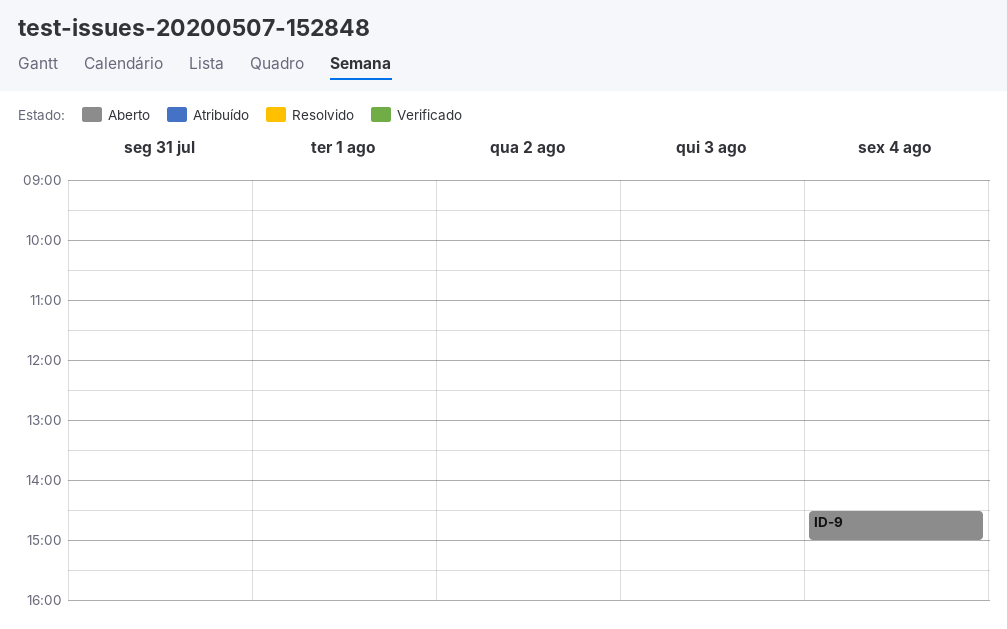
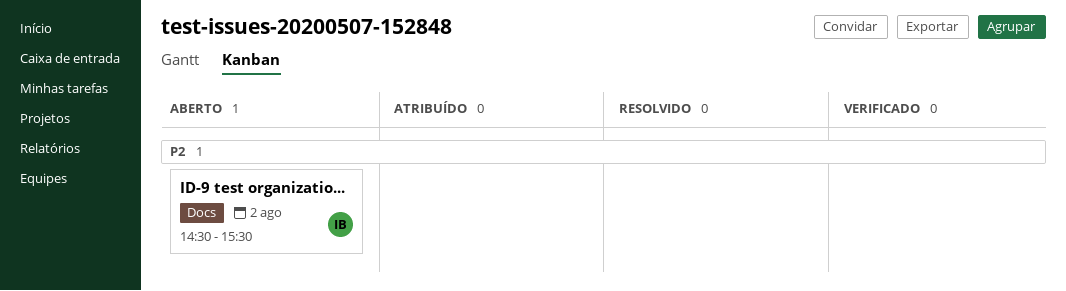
ID-9, day: Aug 4 -> Aug 2
ID-9, ends: 15:00 -> 15:30

